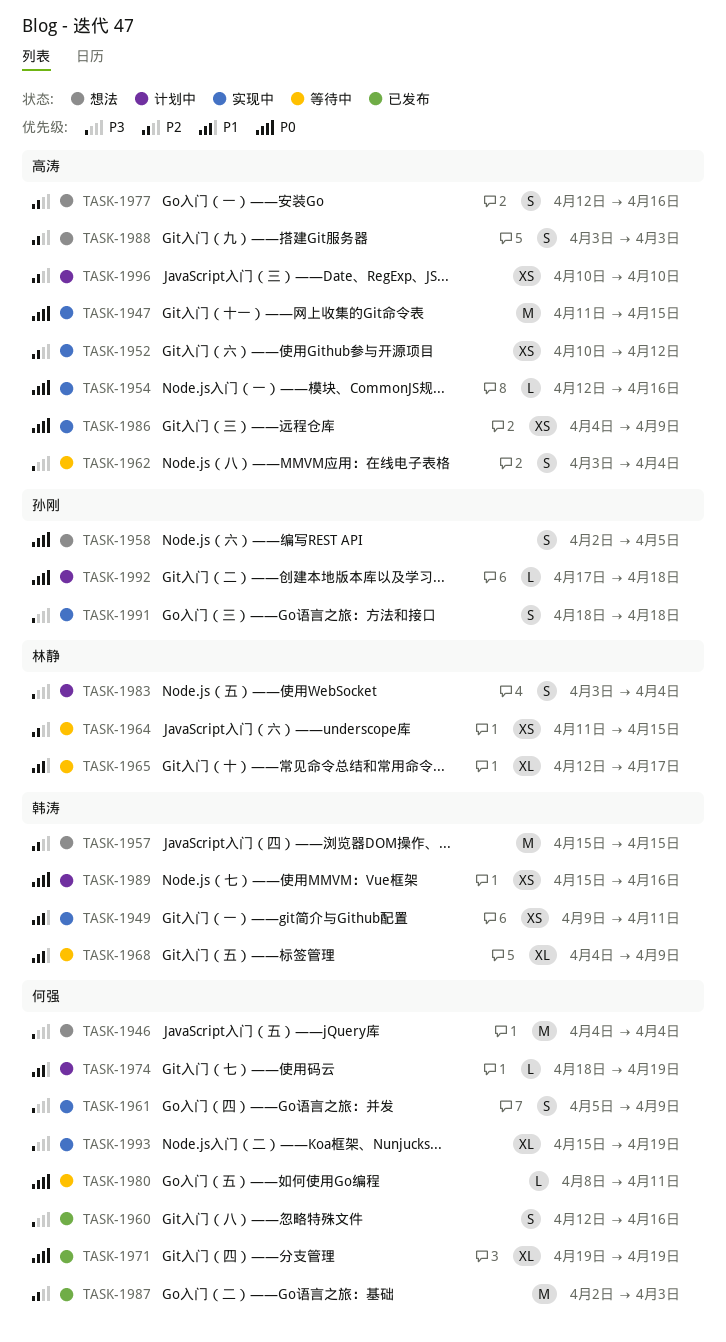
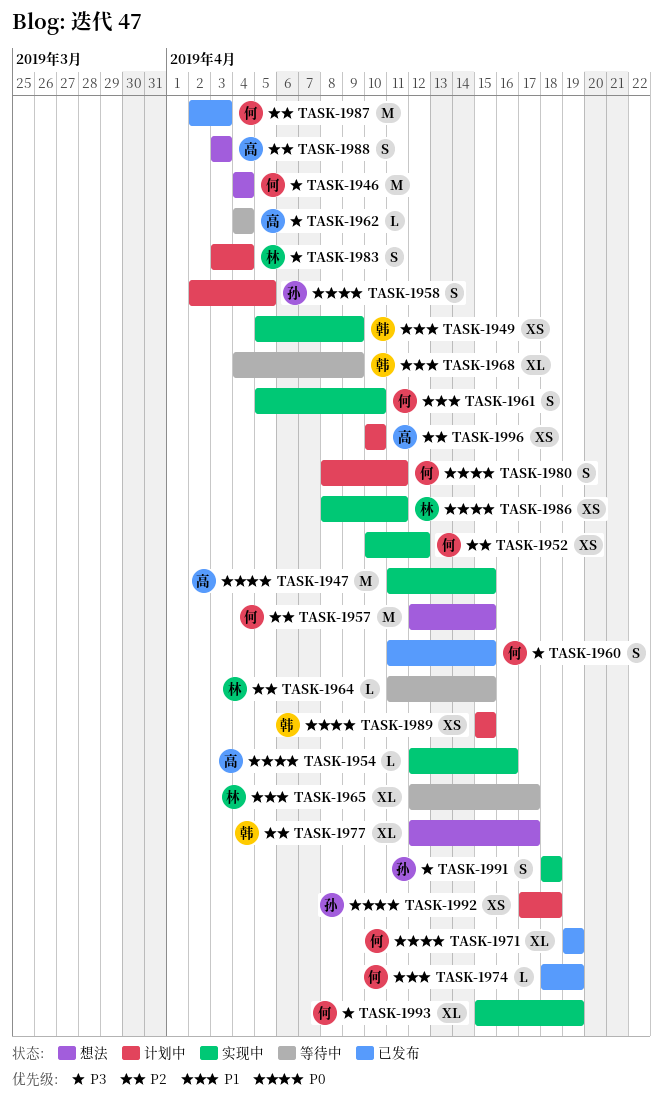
TASK-1949, start: Apr 9 -> Apr 5
TASK-1949, due: Apr 11 -> Apr 9
TASK-1952, owner: 高涛 -> 何强
TASK-1957, owner: 韩涛 -> 何强
TASK-1957, start: Apr 15 -> Apr 12
TASK-1958, status: 想法 -> 计划中
TASK-1960, start: Apr 12 -> Apr 11
TASK-1960, due: Apr 16 -> Apr 15
TASK-1961, priority: P3 -> P1
TASK-1961, due: Apr 9 -> Apr 10
TASK-1962, estimate: S -> L
TASK-1962, start: Apr 3 -> Apr 4
TASK-1964, estimate: XS -> L
TASK-1974, status: 计划中 -> 已发布
TASK-1977, owner: 高涛 -> 韩涛
TASK-1977, estimate: S -> XL
TASK-1977, due: Apr 16 -> Apr 17
TASK-1980, status: 等待中 -> 计划中
TASK-1980, estimate: L -> S
TASK-1986, owner: 高涛 -> 林静
TASK-1986, start: Apr 4 -> Apr 8
TASK-1986, due: Apr 9 -> Apr 11
TASK-1989, due: Apr 16 -> Apr 15
TASK-1992, estimate: L -> XS

